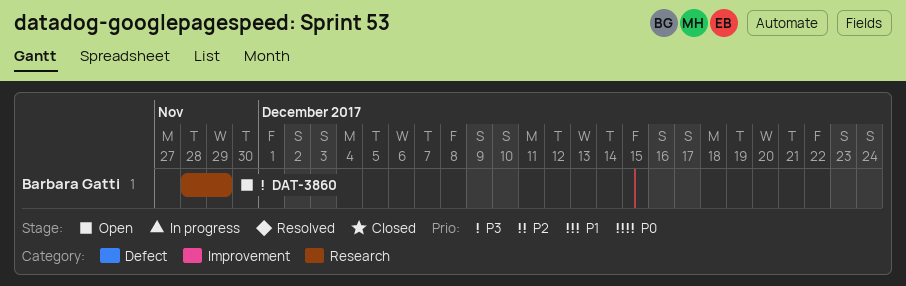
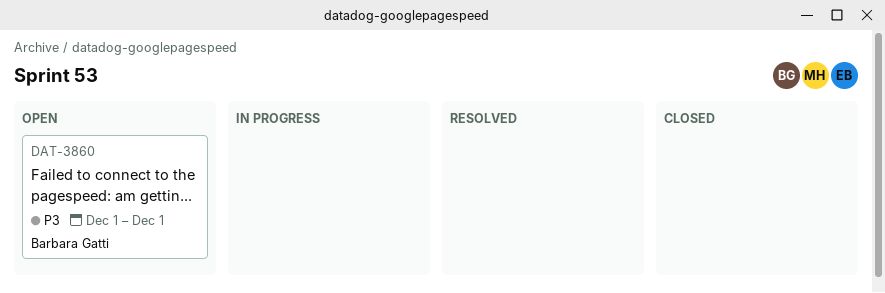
DAT-3860, start: Nov 28 -> Dec 1
DAT-3860, due: Nov 29 -> Dec 1

